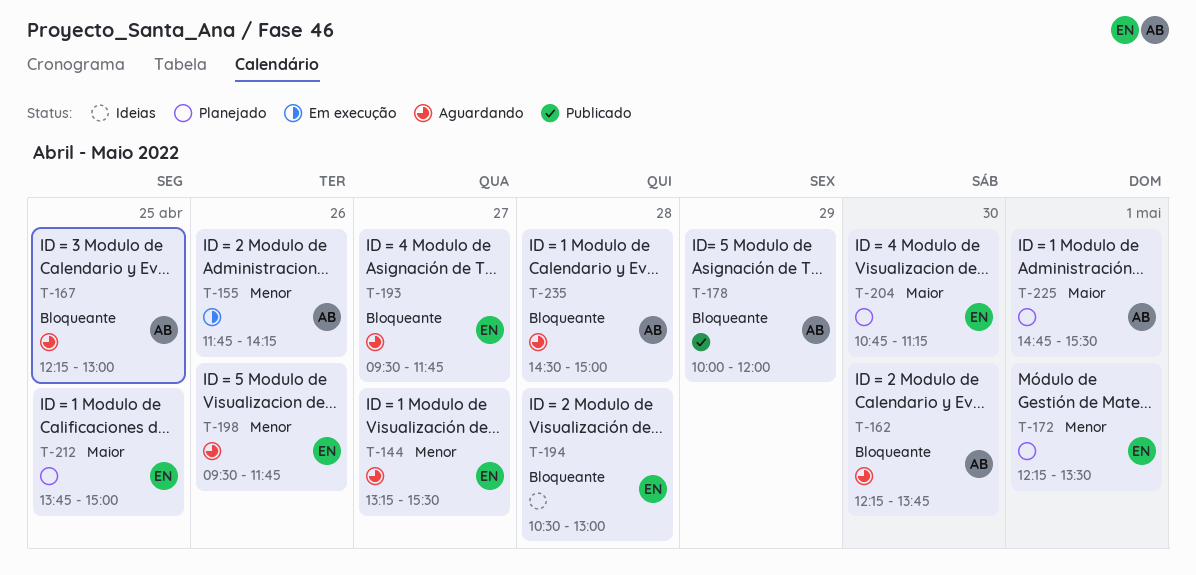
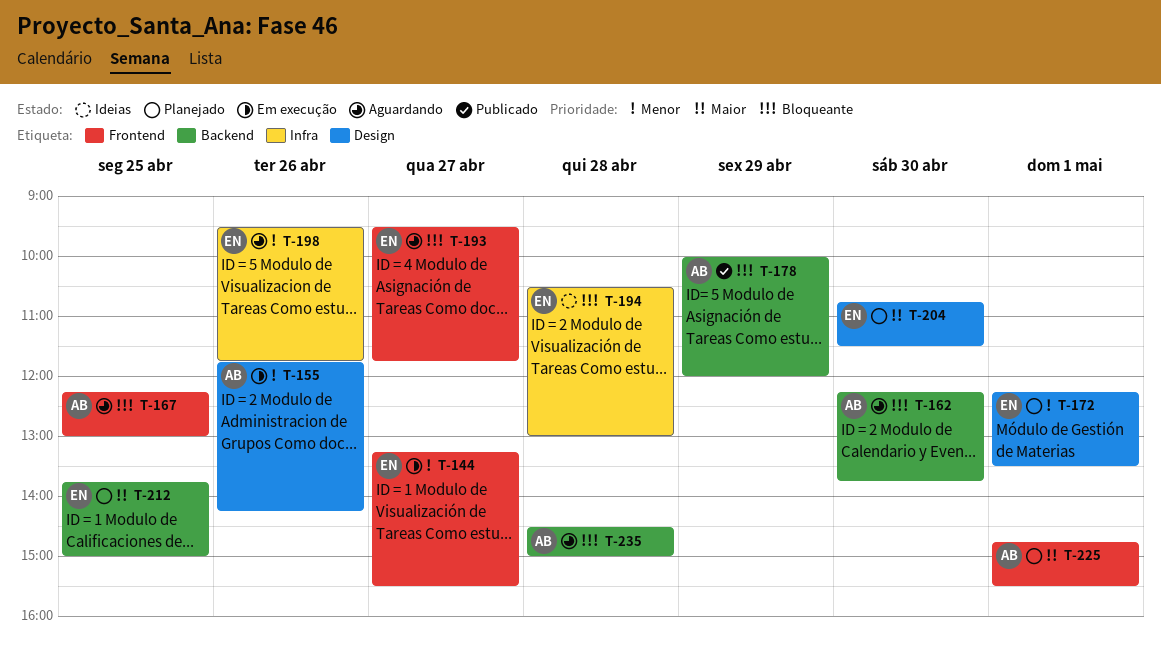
T-144, status: Aguardando -> Em execução
T-204, ends: 11:15 -> 11:30

